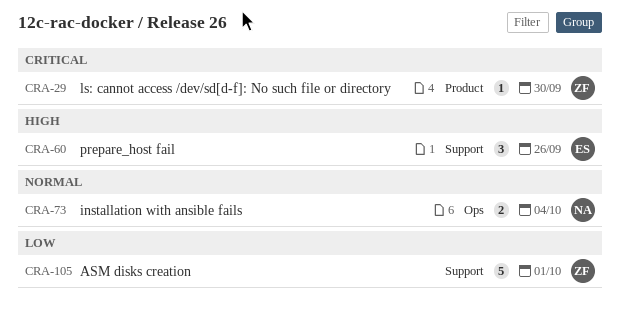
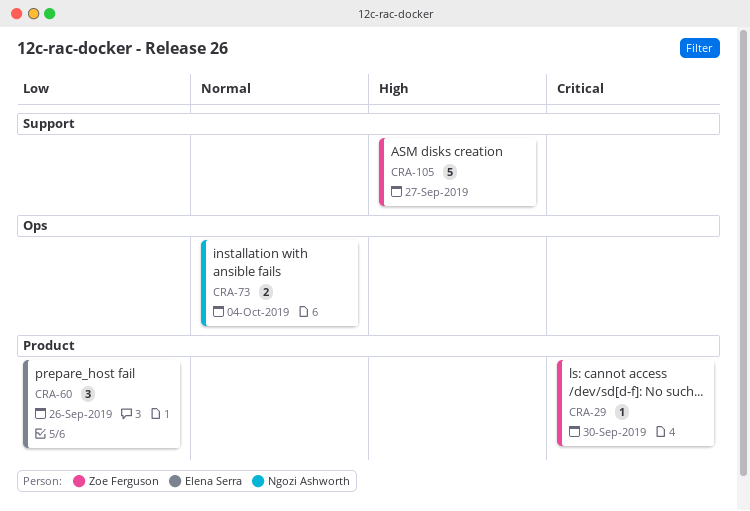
CRA-60, priority: High -> Low
CRA-60, label: Support -> Product
CRA-105, priority: Low -> High
CRA-105, due: Oct 1 -> Sep 27

